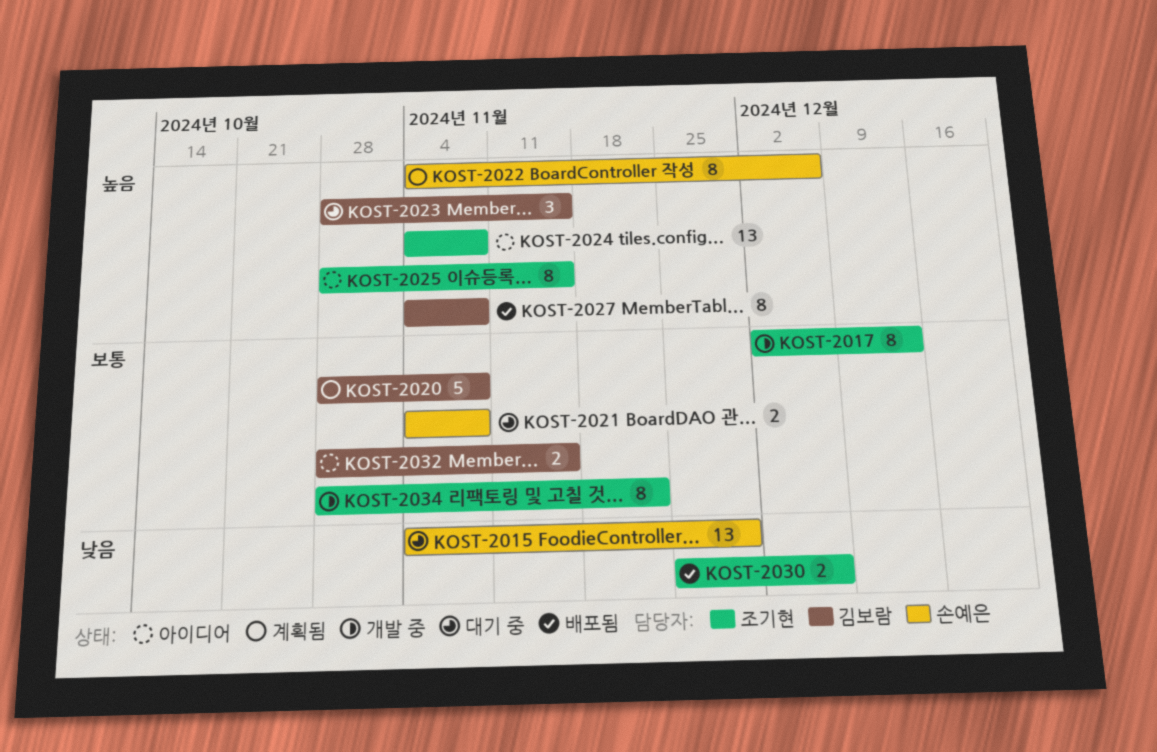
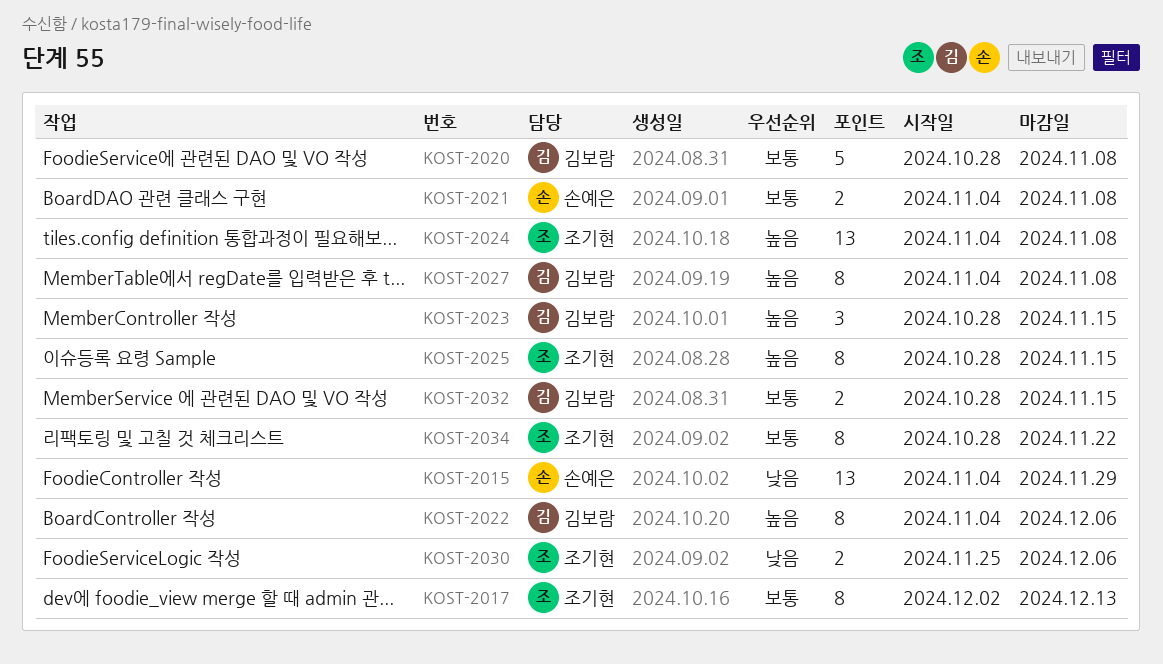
KOST-2022, owner: 손예은 -> 김보람

